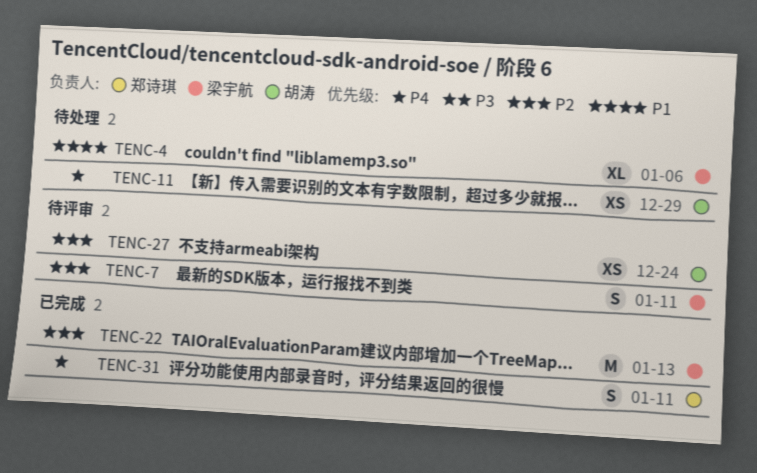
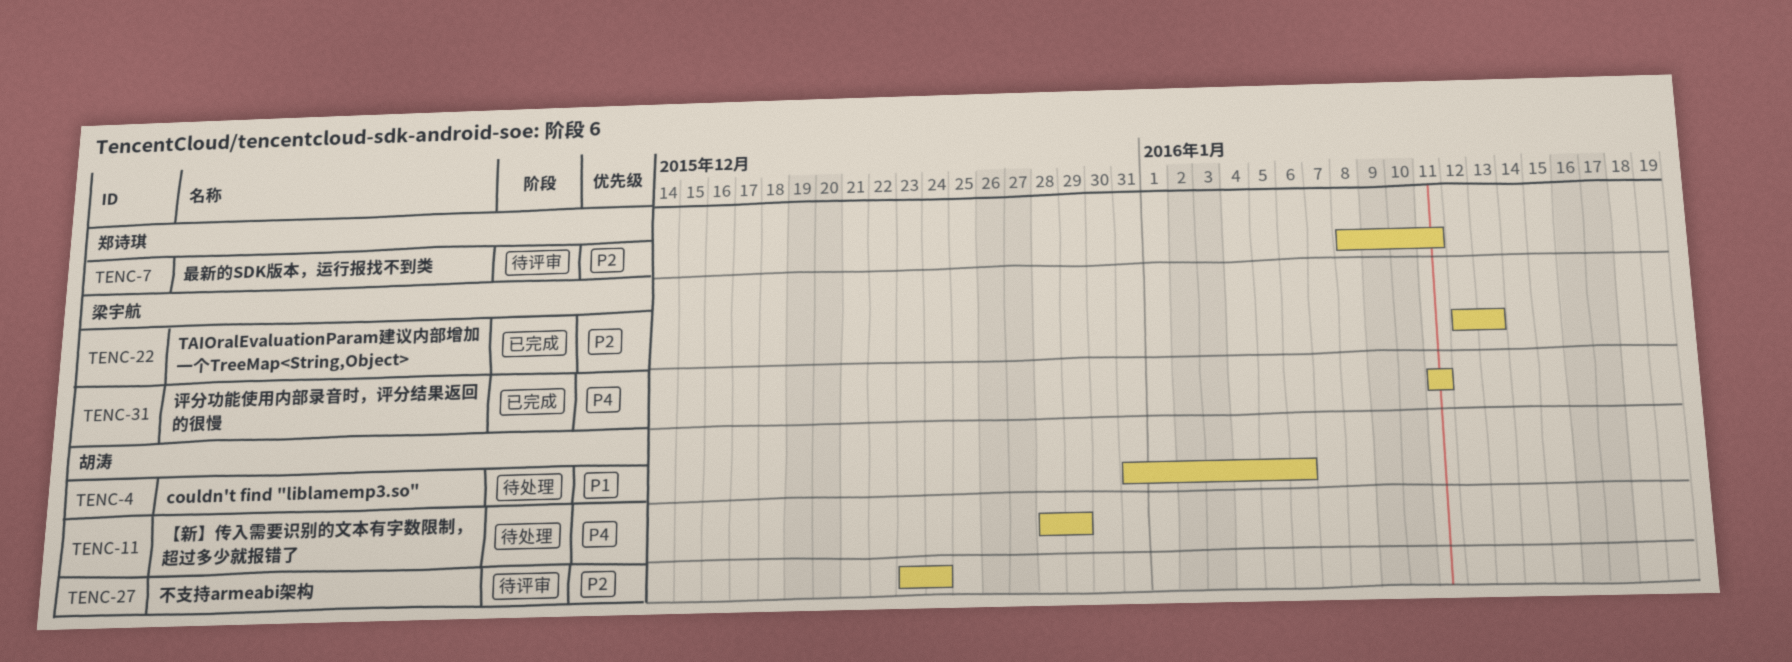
TENC-4, owner: 梁宇航 -> 胡涛
TENC-7, owner: 梁宇航 -> 郑诗琪
TENC-31, owner: 郑诗琪 -> 梁宇航

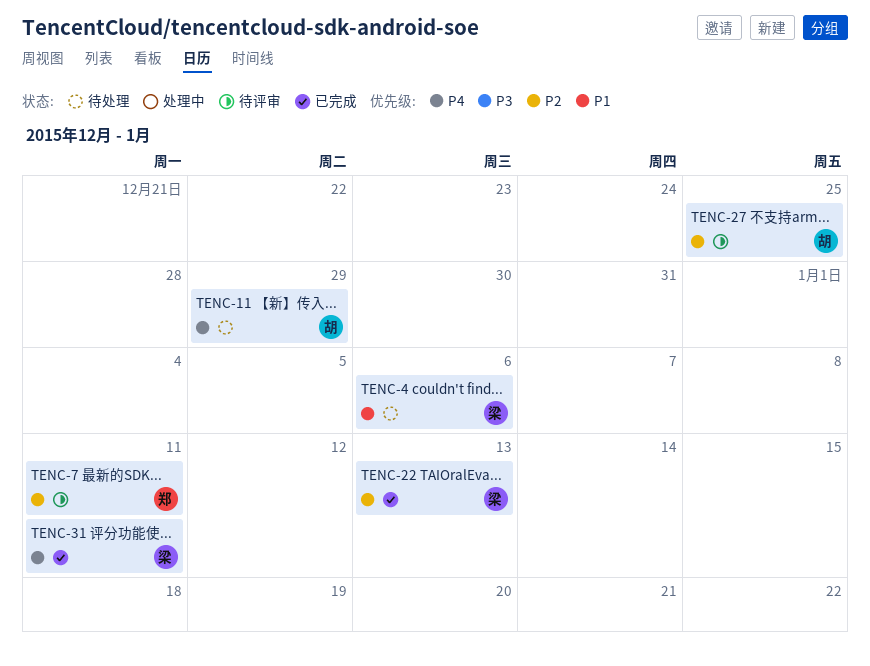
TENC-4, owner: 胡涛 -> 梁宇航
TENC-27, due: Dec 24 -> Dec 25

